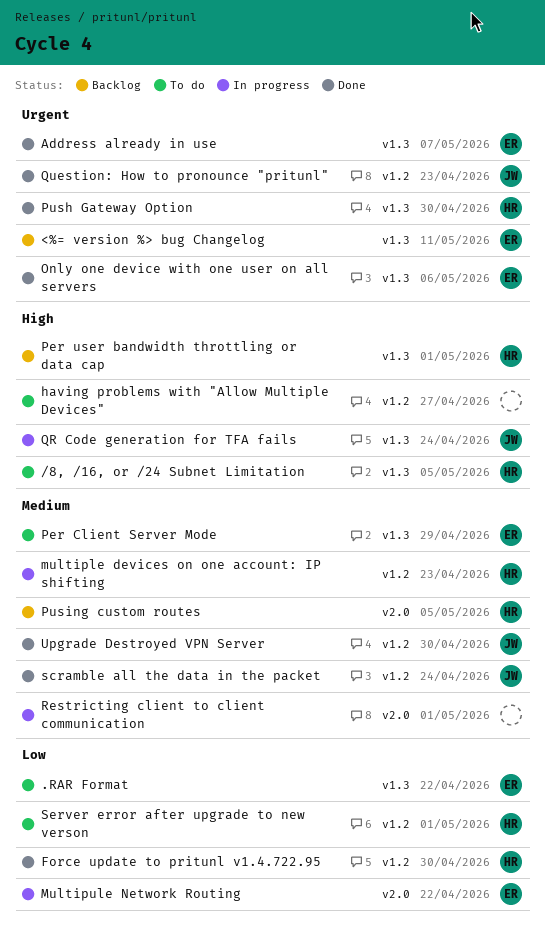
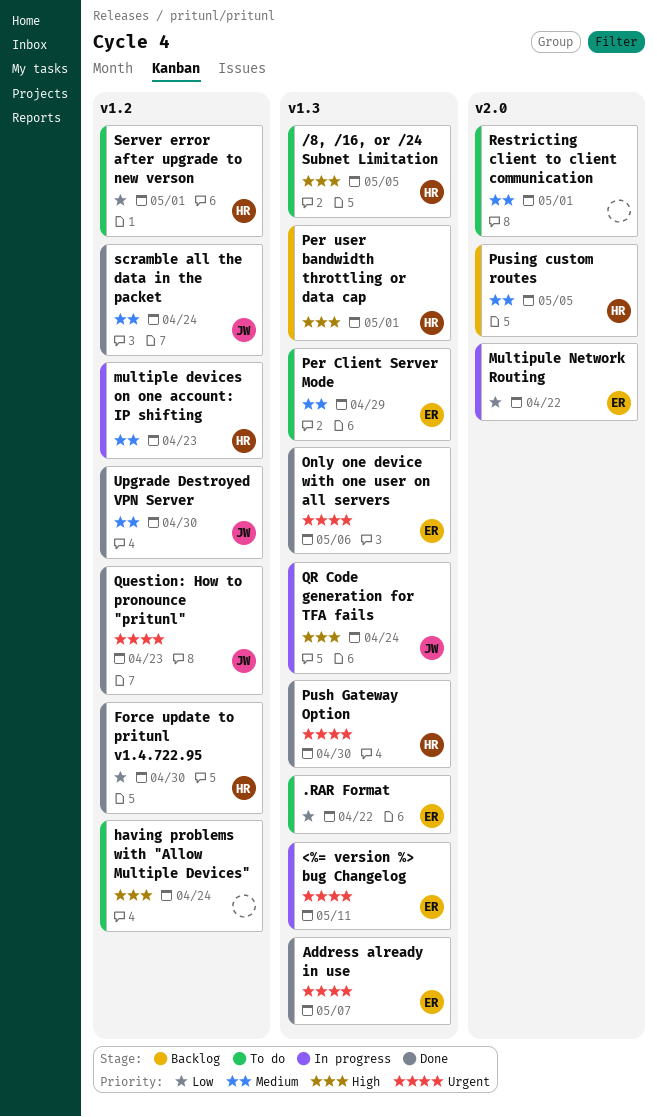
<%= version %> bug Changelog, status: Backlog -> In progress
having problems with "Allow Multiple Devices", due: Apr 27 -> Apr 24
Restricting client to client communication, status: In progress -> To do

